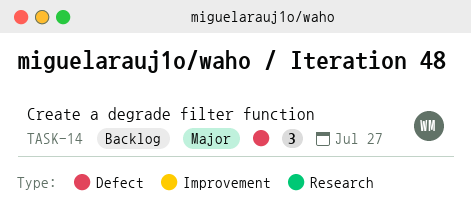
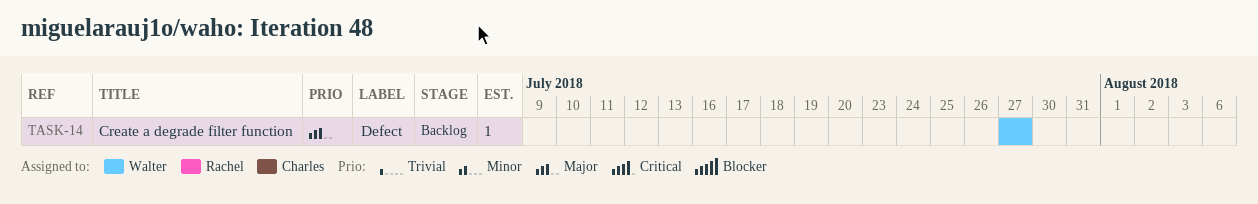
TASK-14, estimate: 3 -> 1

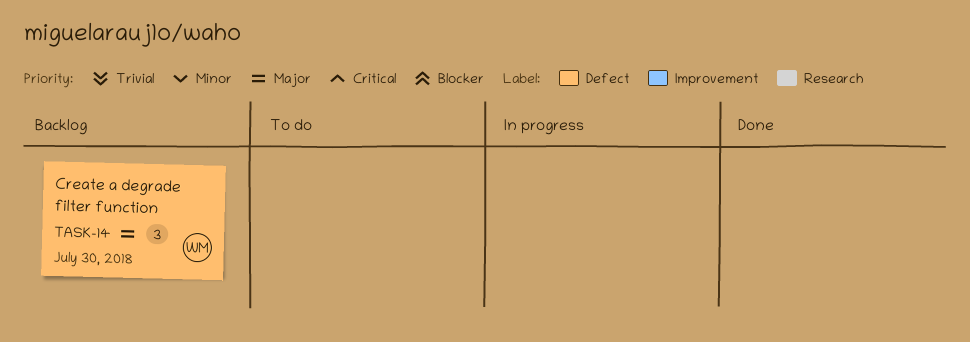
TASK-14, estimate: 1 -> 3
TASK-14, due: Jul 27 -> Jul 30

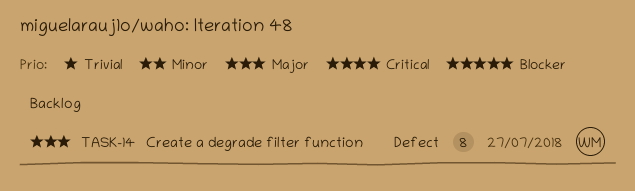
TASK-14, estimate: 3 -> 8
TASK-14, due: Jul 30 -> Jul 27

